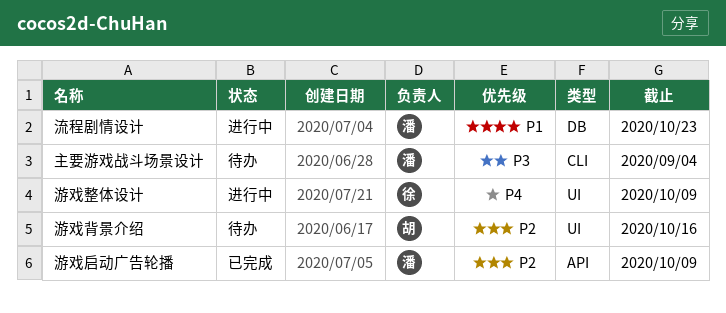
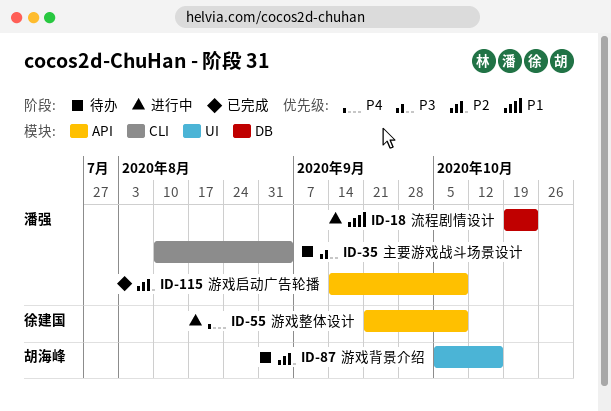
游戏整体设计, label: UI -> API

